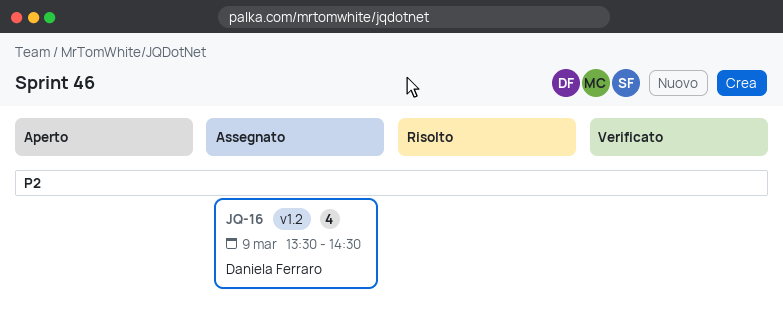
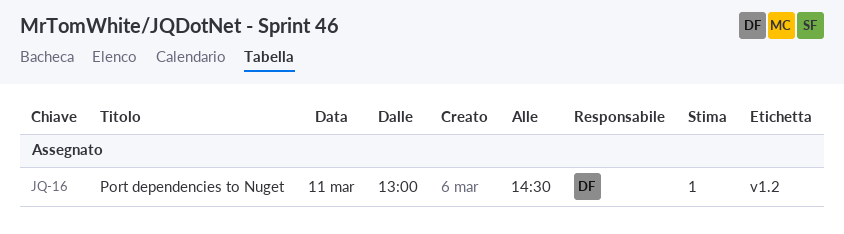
JQ-16, estimate: 4 -> 1
JQ-16, day: Mar 9 -> Mar 11
JQ-16, begins: 13:30 -> 13:00

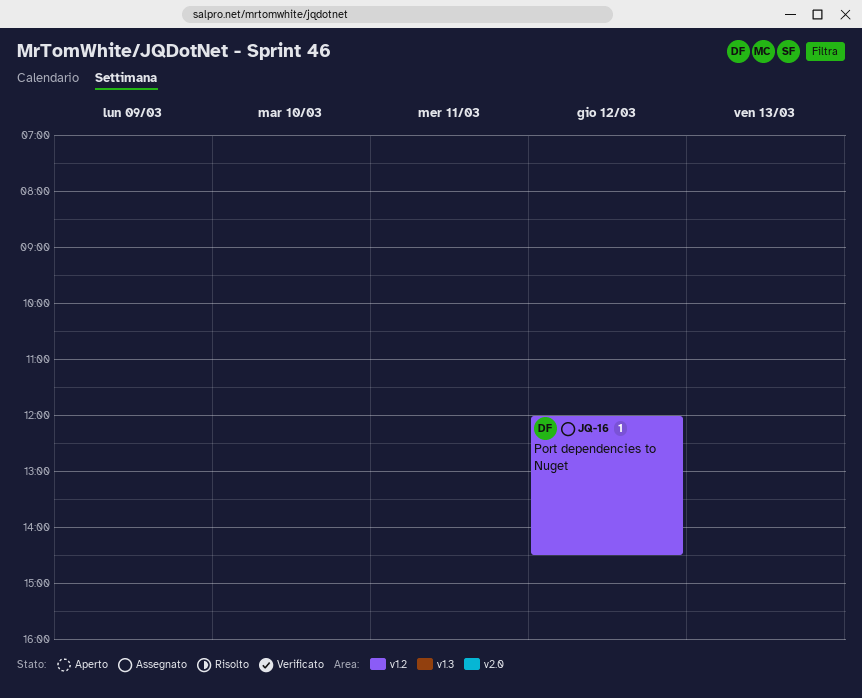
JQ-16, day: Mar 11 -> Mar 12
JQ-16, begins: 13:00 -> 12:00

